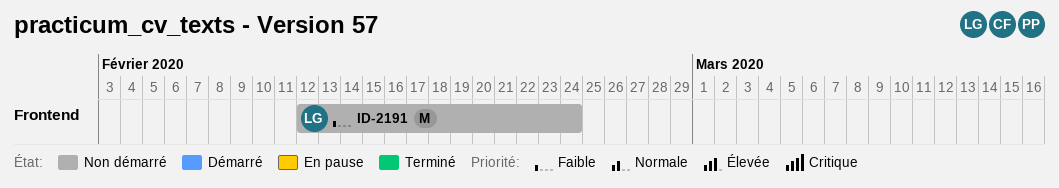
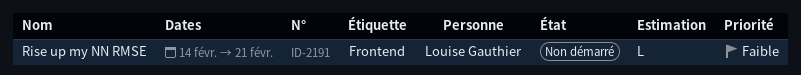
ID-2191, estimate: M -> L
ID-2191, start: Feb 12 -> Feb 14
ID-2191, due: Feb 24 -> Feb 21

